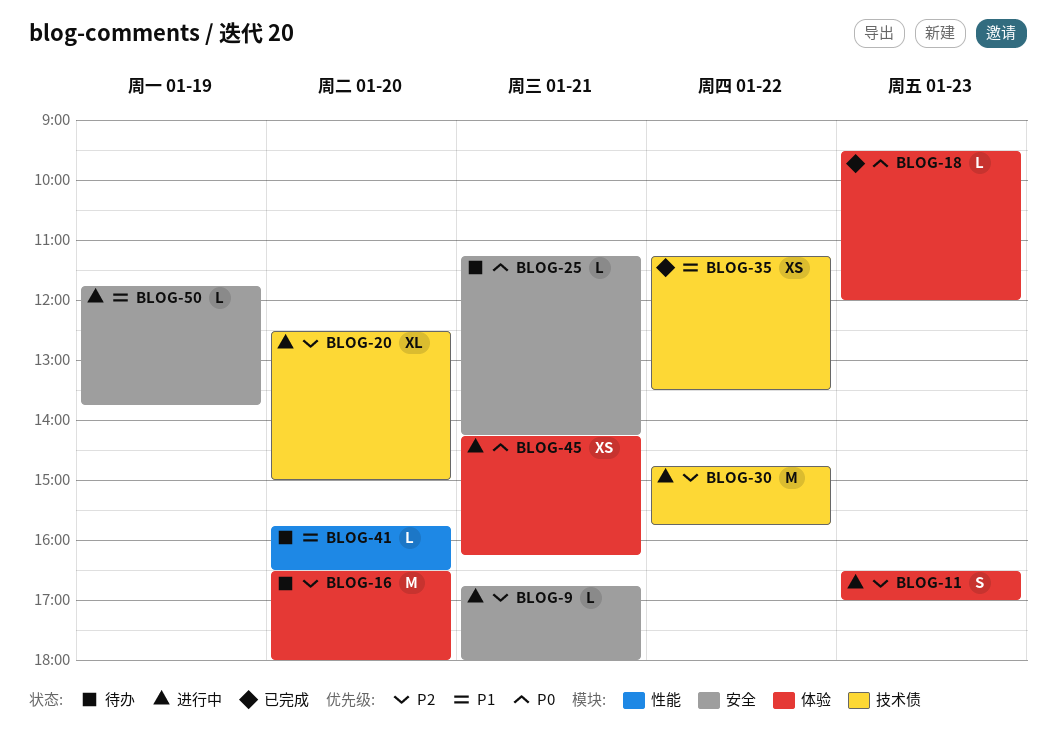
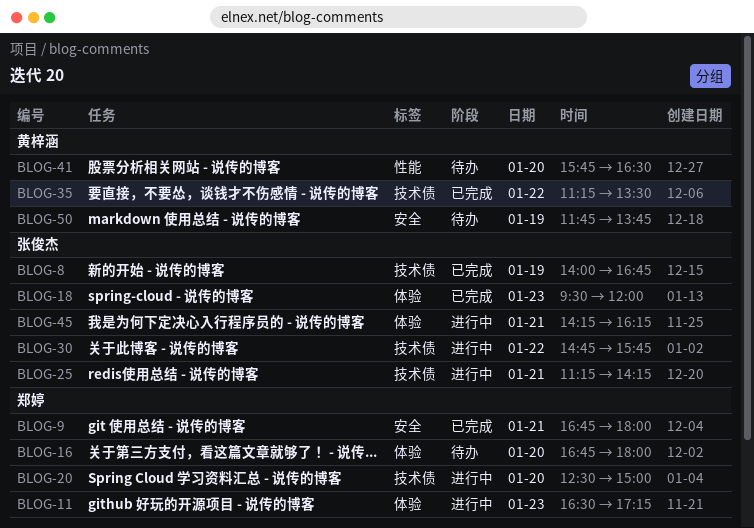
BLOG-8: none -> present
BLOG-9, status: 进行中 -> 已完成
BLOG-11, ends: 17:00 -> 17:15
BLOG-16, begins: 16:30 -> 16:45
BLOG-25, status: 待办 -> 进行中
BLOG-25, label: 安全 -> 技术债
BLOG-50, status: 进行中 -> 待办

